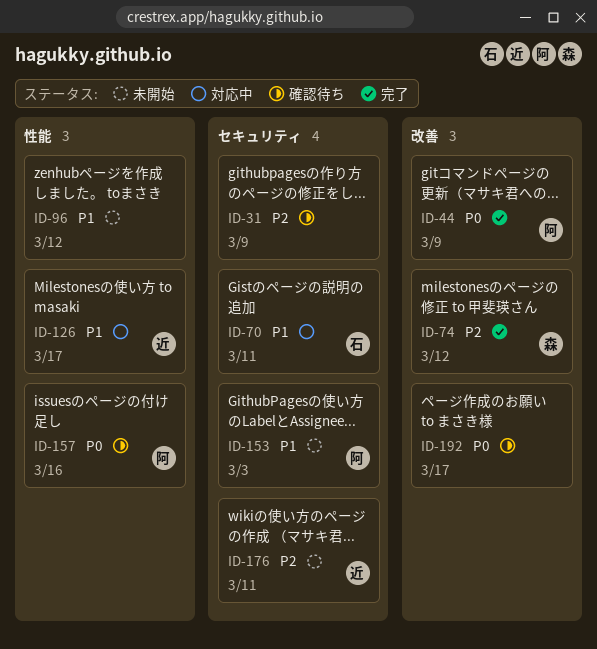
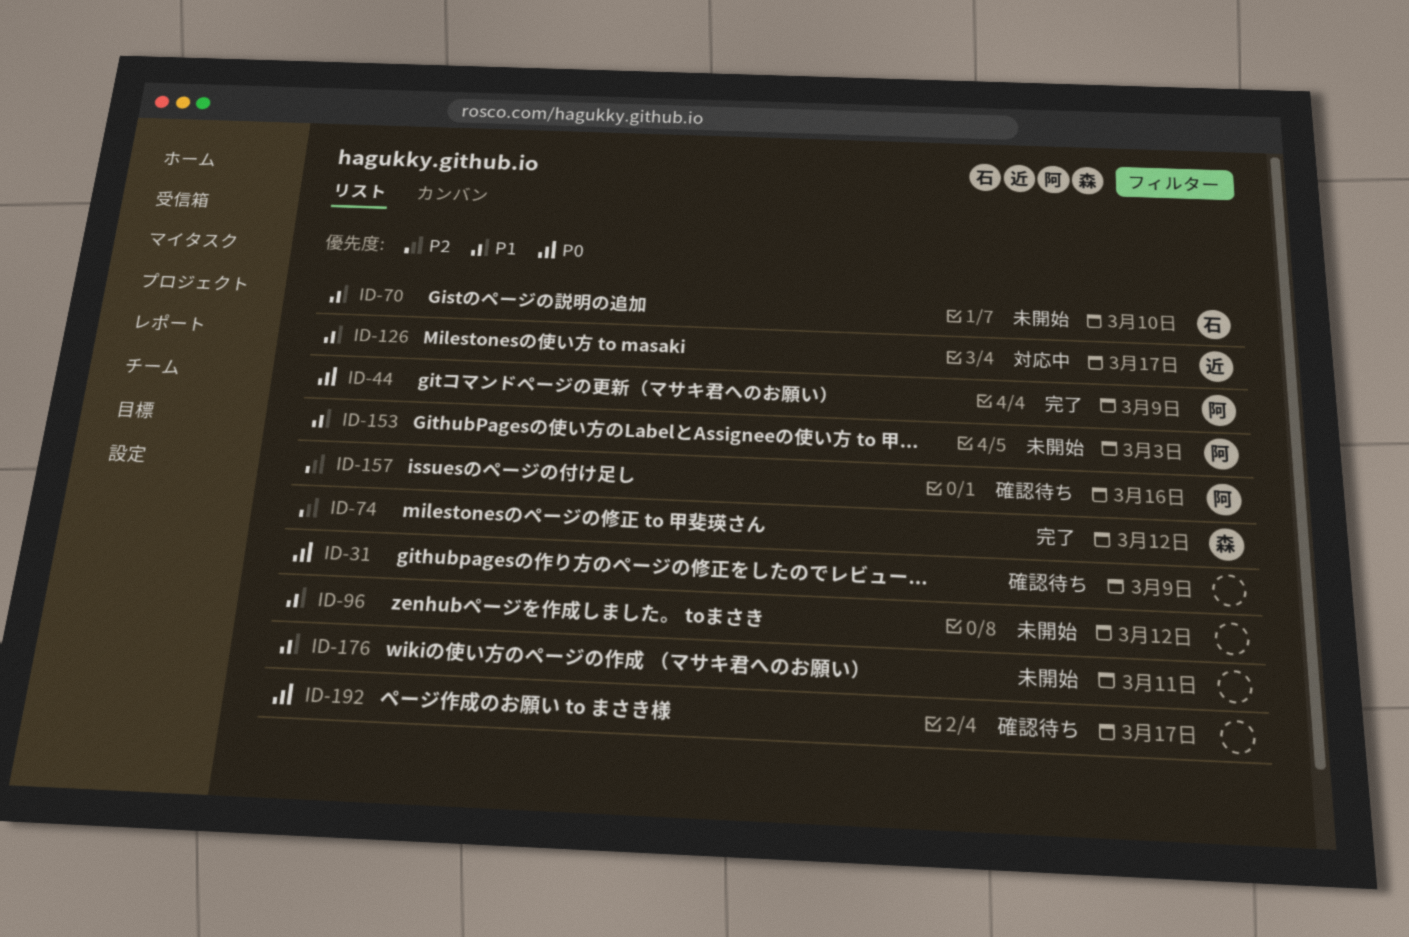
ID-31, priority: P2 -> P0
ID-70, status: 対応中 -> 未開始
ID-70, due: Mar 11 -> Mar 10
ID-157, priority: P0 -> P2
ID-176, owner: 近 -> none
ID-176, priority: P2 -> P1

